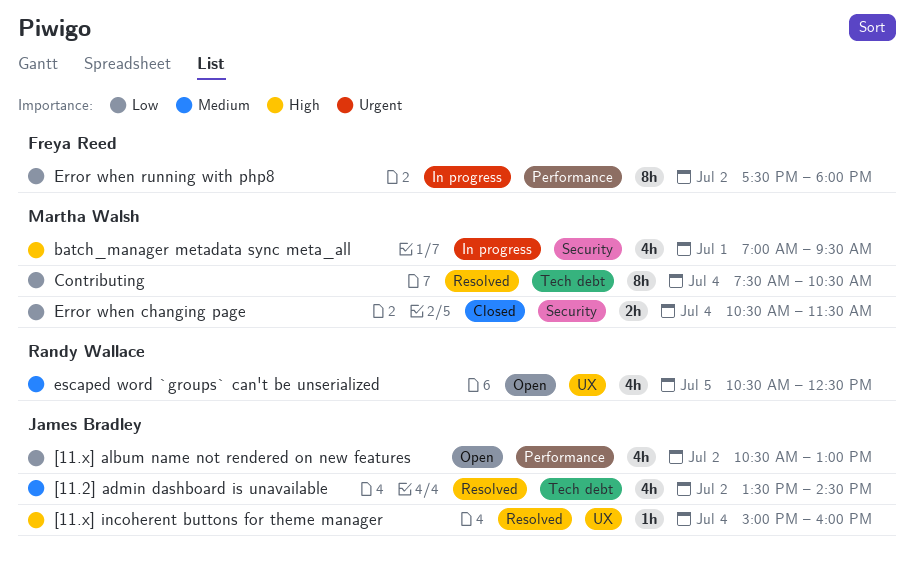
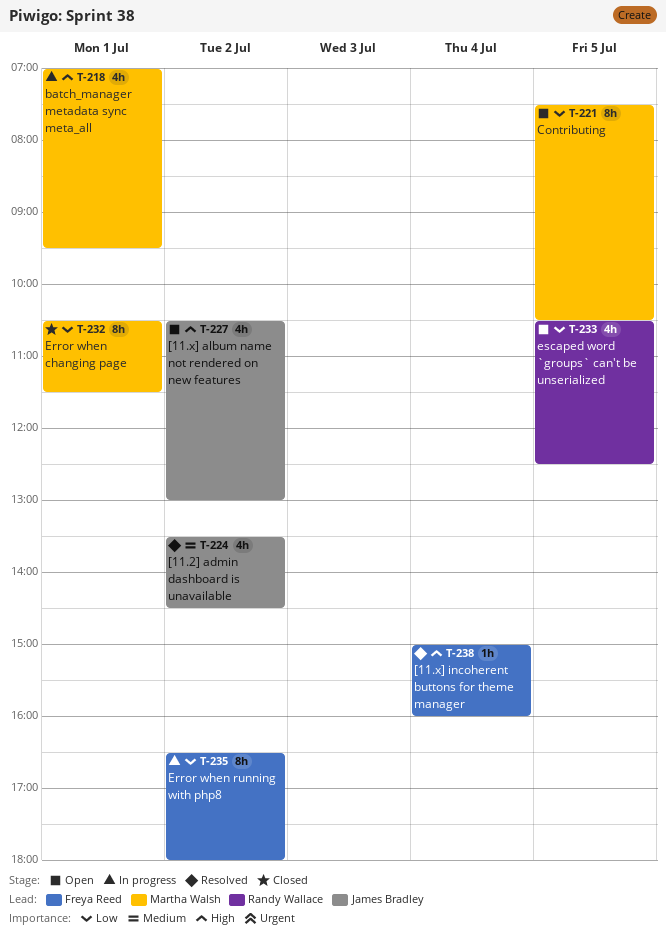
[11.x] album name not rendered on new features, priority: Low -> High
[11.x] incoherent buttons for theme manager, owner: James Bradley -> Freya Reed
Contributing, status: Resolved -> Open
Contributing, day: Jul 4 -> Jul 5
Error when changing page, estimate: 2h -> 8h
Error when changing page, day: Jul 4 -> Jul 1
Error when running with php8, begins: 17:30 -> 16:30
escaped word `groups` can't be unserialized, priority: Medium -> Low

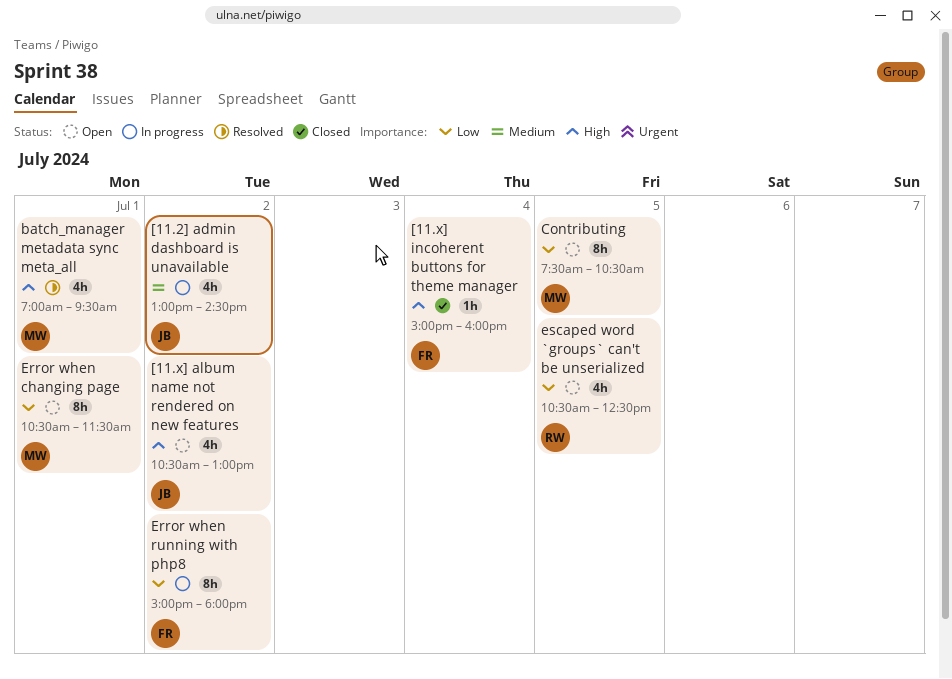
[11.2] admin dashboard is unavailable, status: Resolved -> In progress
[11.2] admin dashboard is unavailable, begins: 13:30 -> 13:00
[11.x] incoherent buttons for theme manager, status: Resolved -> Closed
batch_manager metadata sync meta_all, status: In progress -> Resolved
Error when changing page, status: Closed -> Open
Error when running with php8, begins: 16:30 -> 15:00

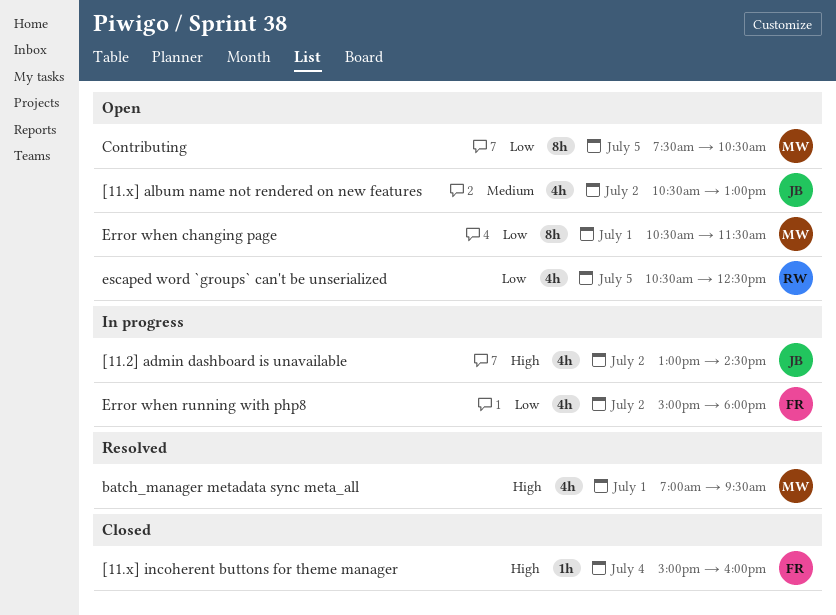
[11.2] admin dashboard is unavailable, priority: Medium -> High
[11.x] album name not rendered on new features, priority: High -> Medium
Error when running with php8, estimate: 8h -> 4h

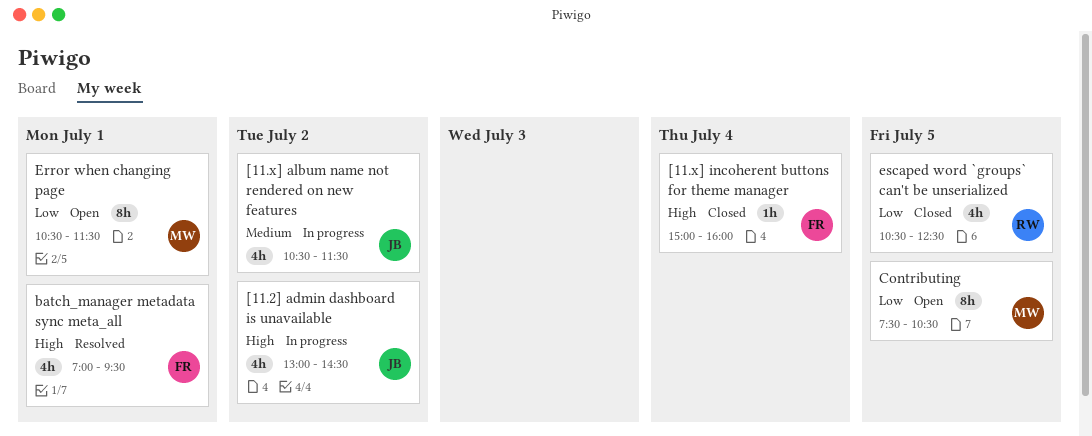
[11.x] album name not rendered on new features, status: Open -> In progress
[11.x] album name not rendered on new features, ends: 13:00 -> 11:30
batch_manager metadata sync meta_all, owner: MW -> FR
Error when running with php8: present -> none
escaped word `groups` can't be unserialized, status: Open -> Closed

